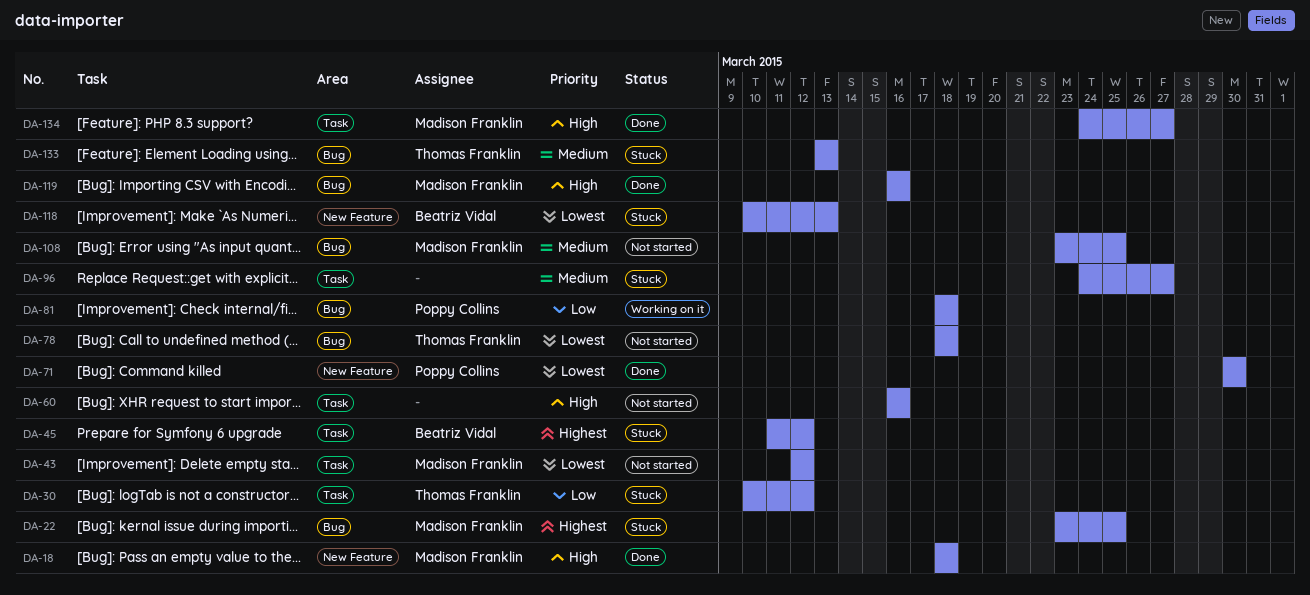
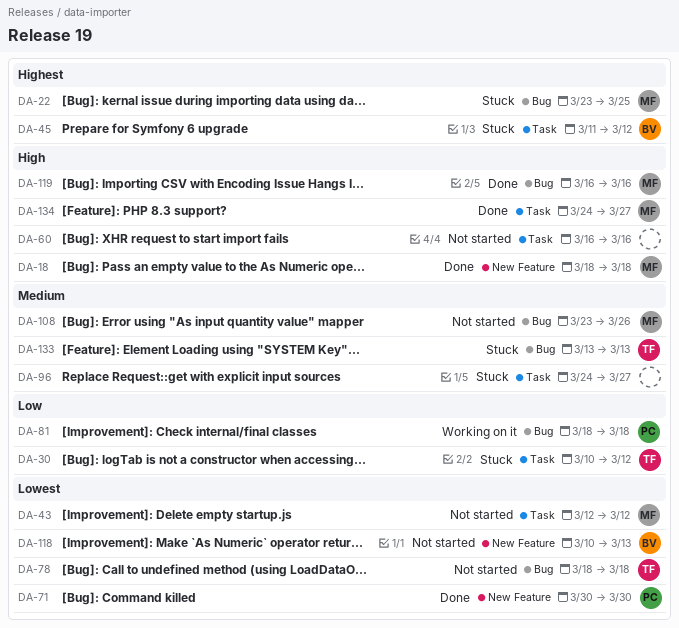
DA-108, due: Mar 25 -> Mar 26
DA-118, status: Stuck -> Not started

